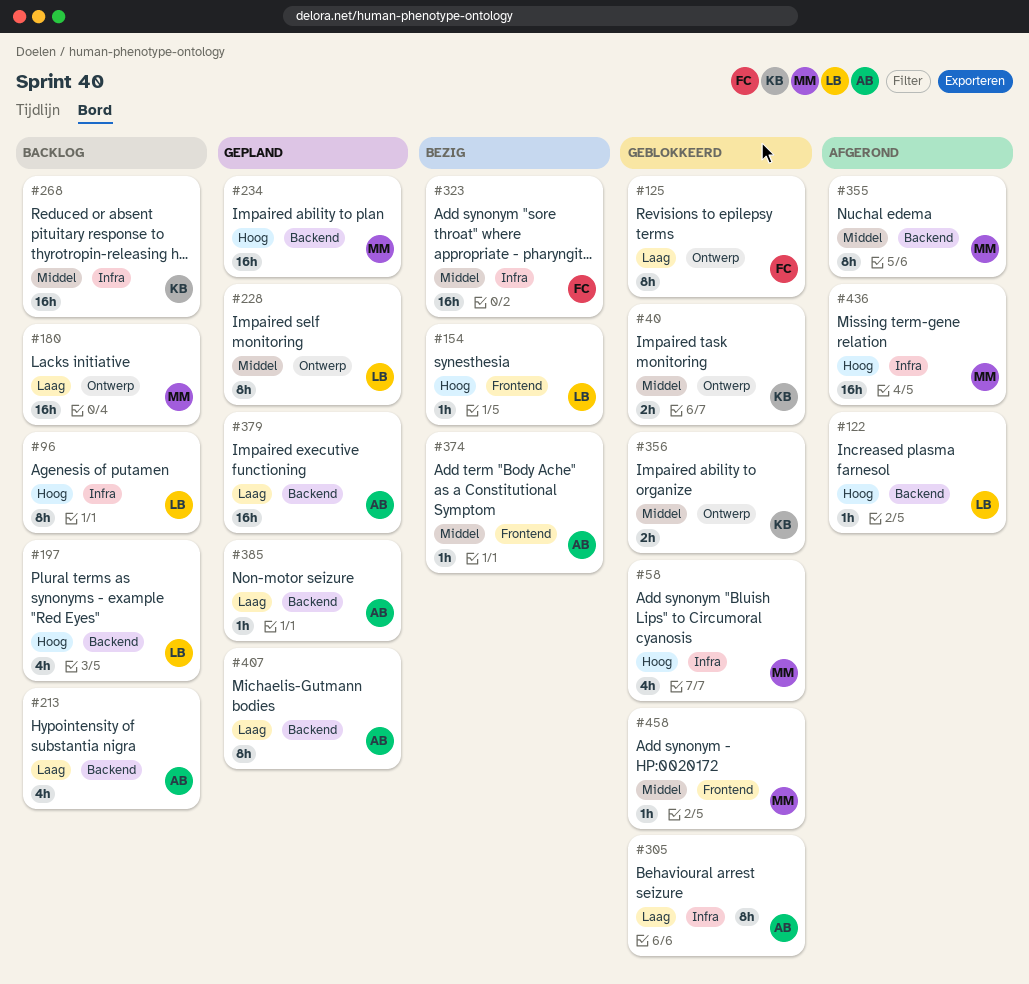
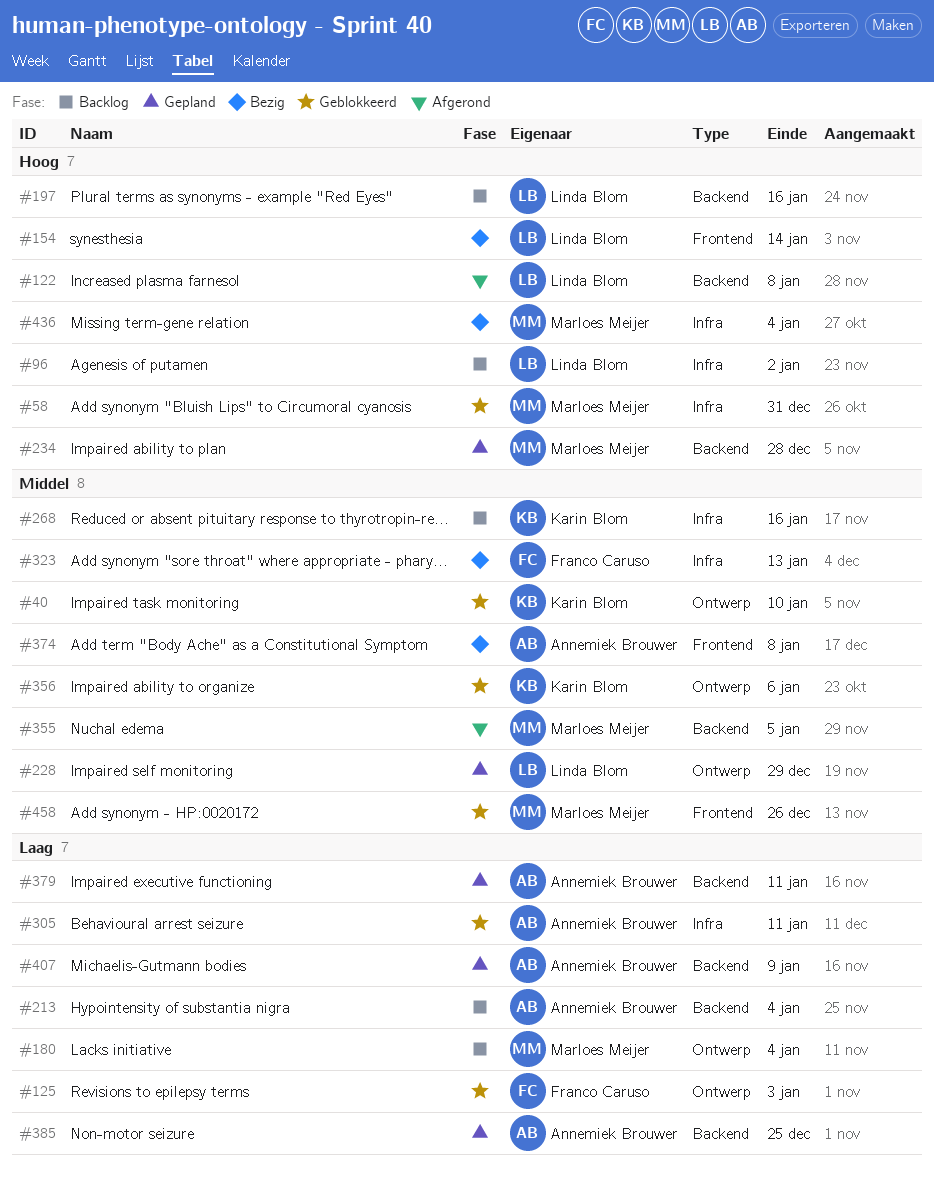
#436, status: Afgerond -> Bezig

